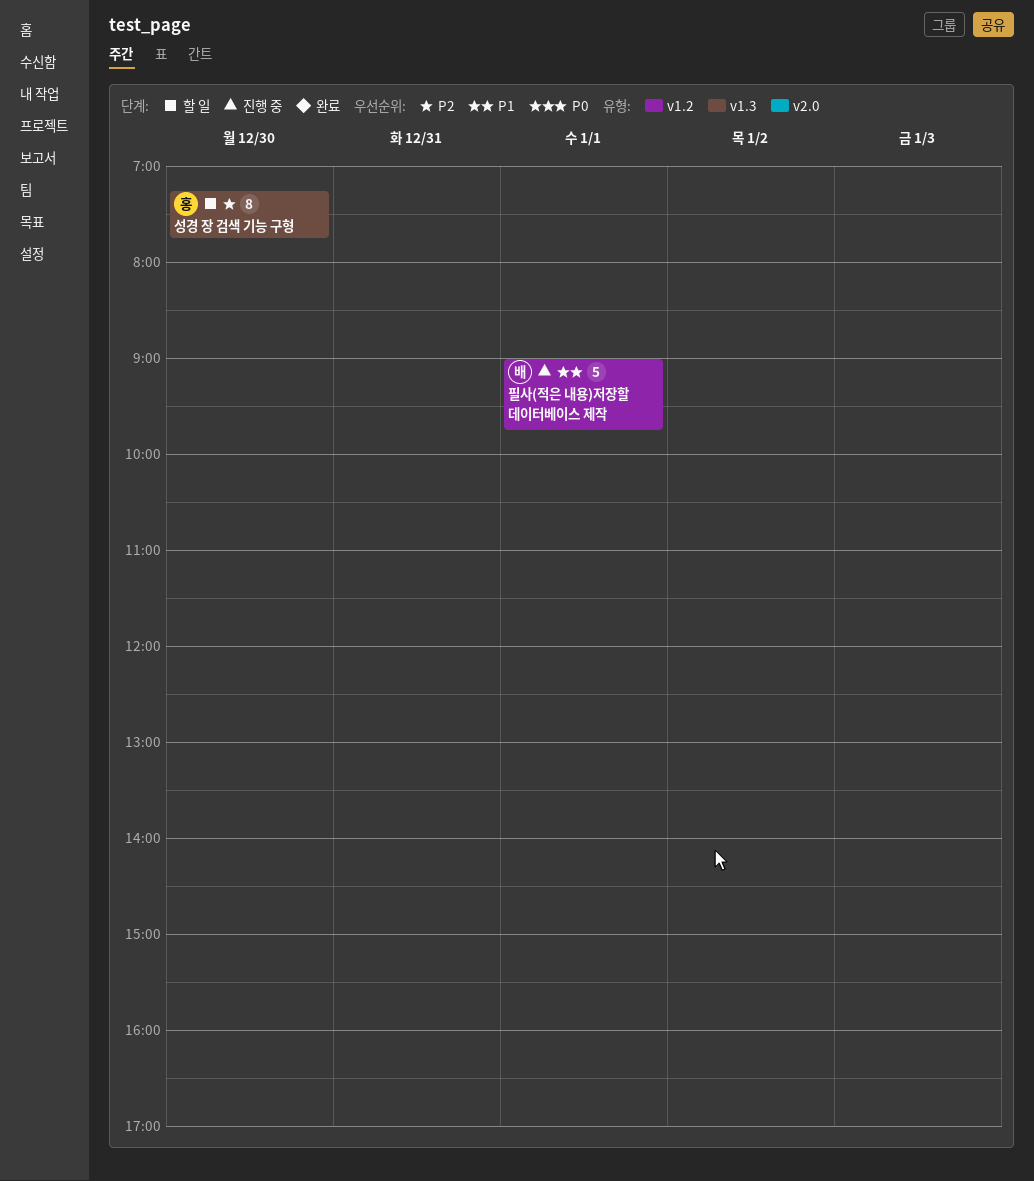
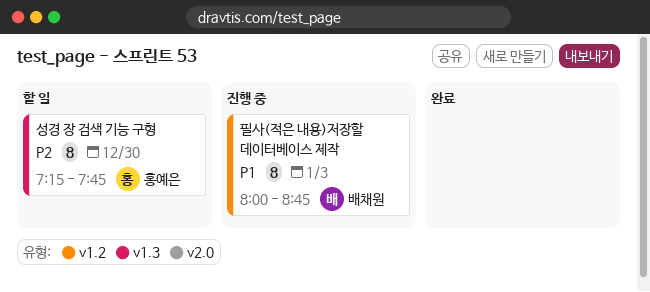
필사(적은 내용)저장할 데이터베이스 제작, estimate: 5 -> 8
필사(적은 내용)저장할 데이터베이스 제작, day: Jan 1 -> Jan 3
필사(적은 내용)저장할 데이터베이스 제작, begins: 09:00 -> 08:00
필사(적은 내용)저장할 데이터베이스 제작, ends: 09:45 -> 08:45

